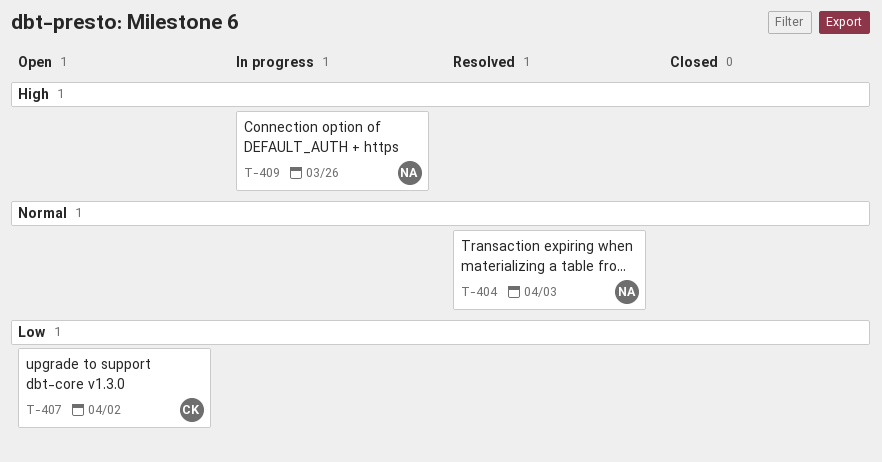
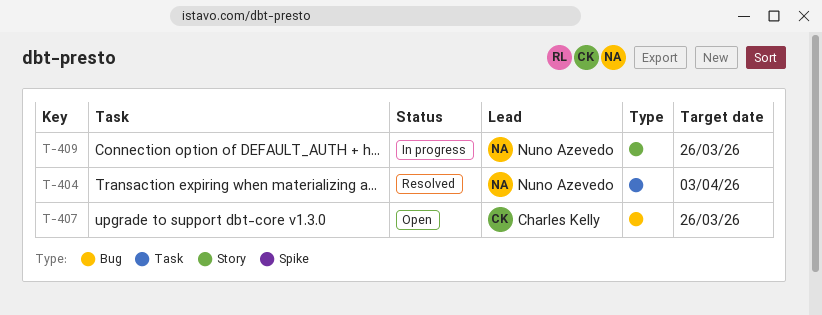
T-407, due: Apr 2 -> Mar 26

